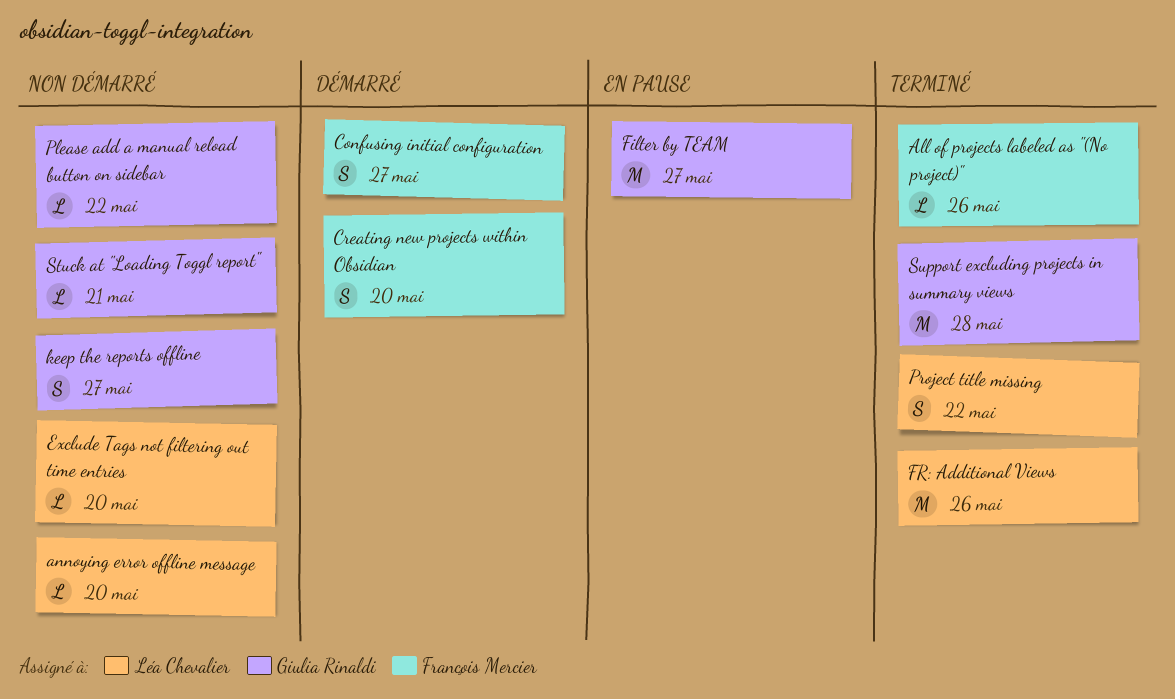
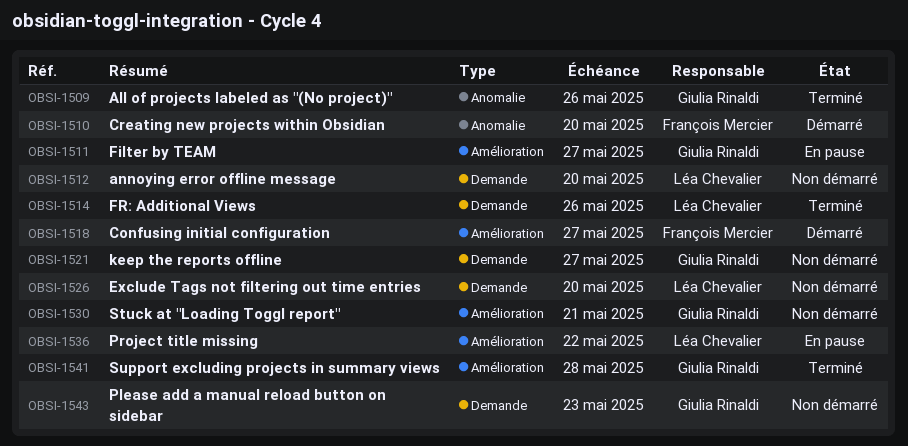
All of projects labeled as "(No project)", owner: François Mercier -> Giulia Rinaldi
Please add a manual reload button on sidebar, due: May 22 -> May 23
Project title missing, status: Terminé -> En pause

